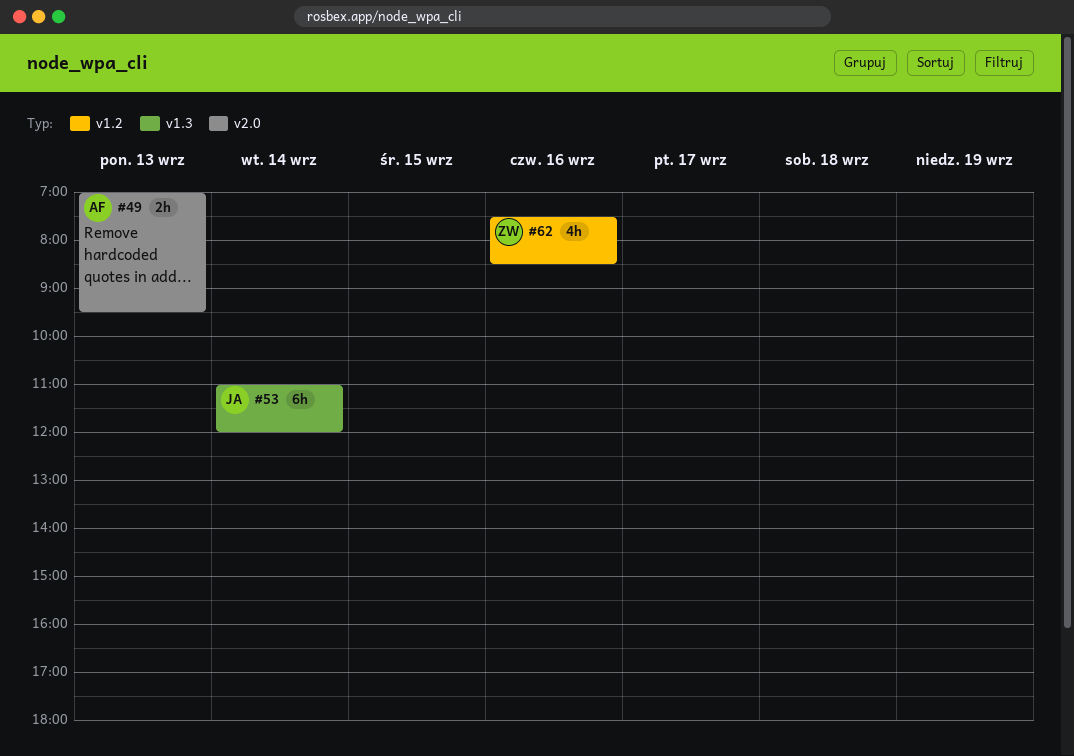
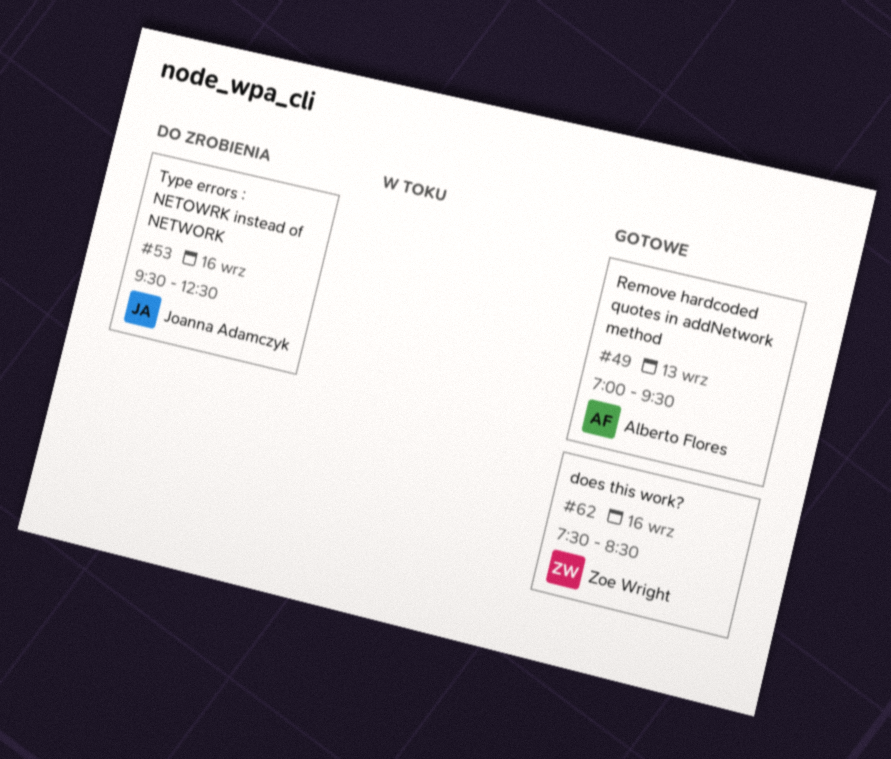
#53, day: Sep 14 -> Sep 16
#53, begins: 11:00 -> 09:30
#53, ends: 12:00 -> 12:30

